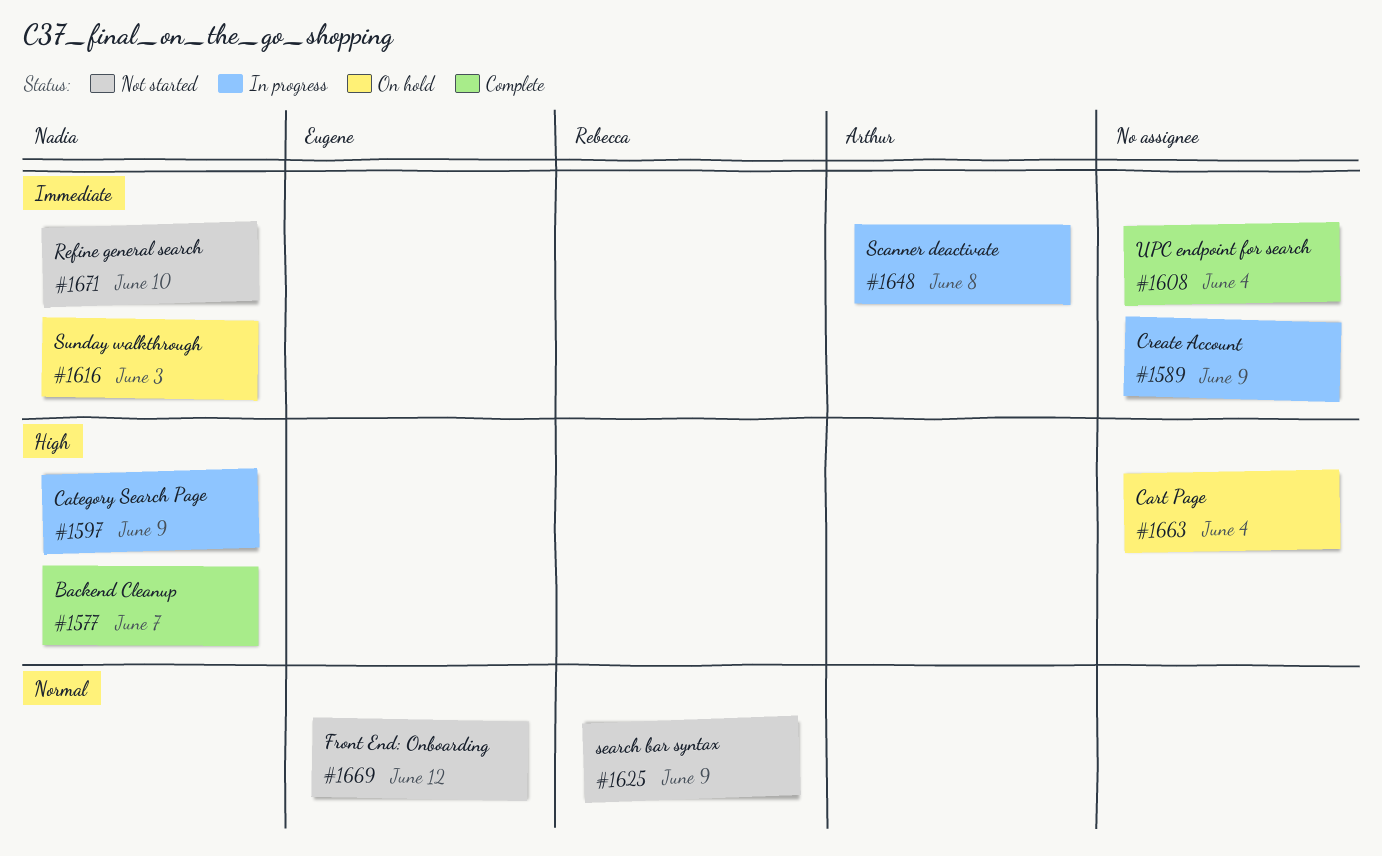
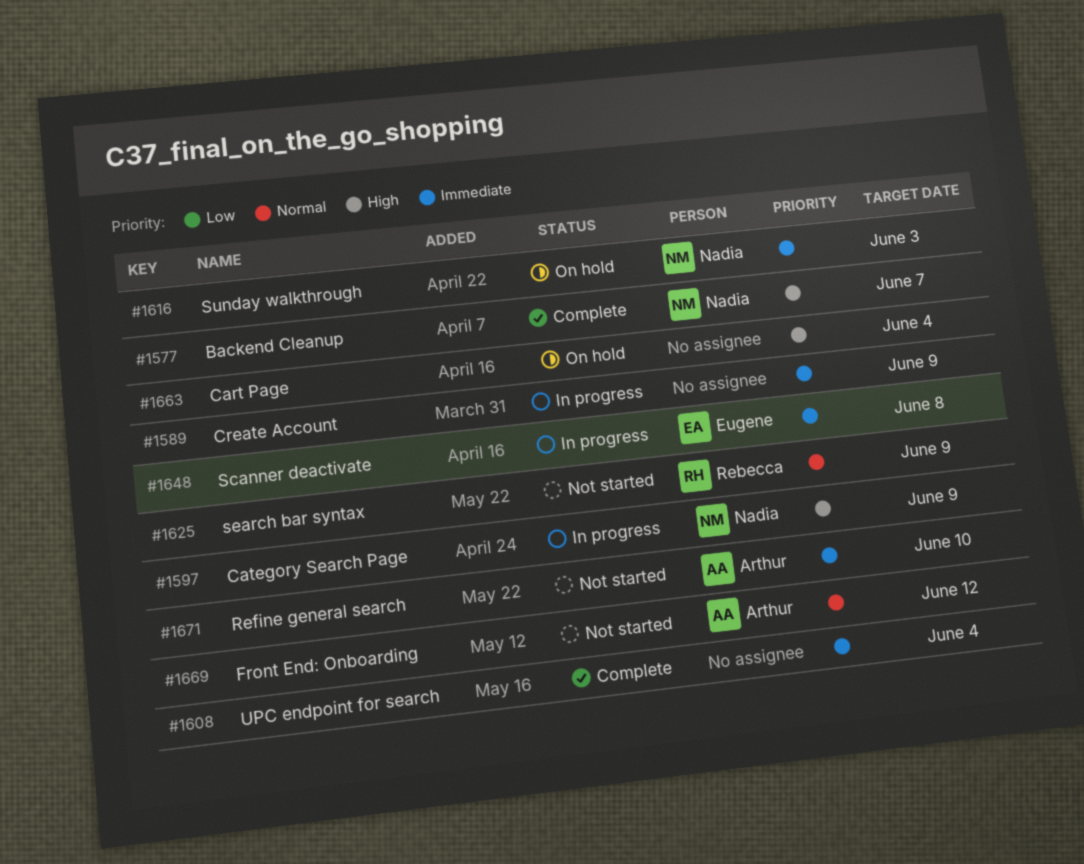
#1648, owner: Arthur -> Eugene
#1669, owner: Eugene -> Arthur
#1671, owner: Nadia -> Arthur

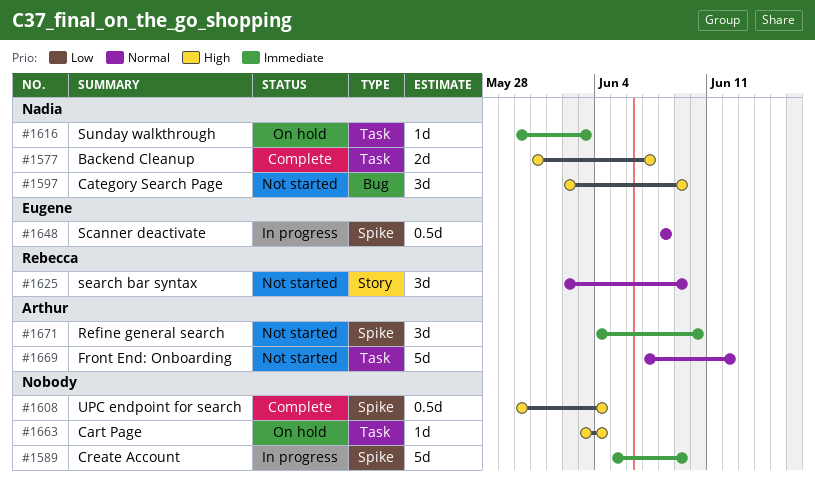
#1597, status: In progress -> Not started
#1608, priority: Immediate -> High
#1648, priority: Immediate -> Normal

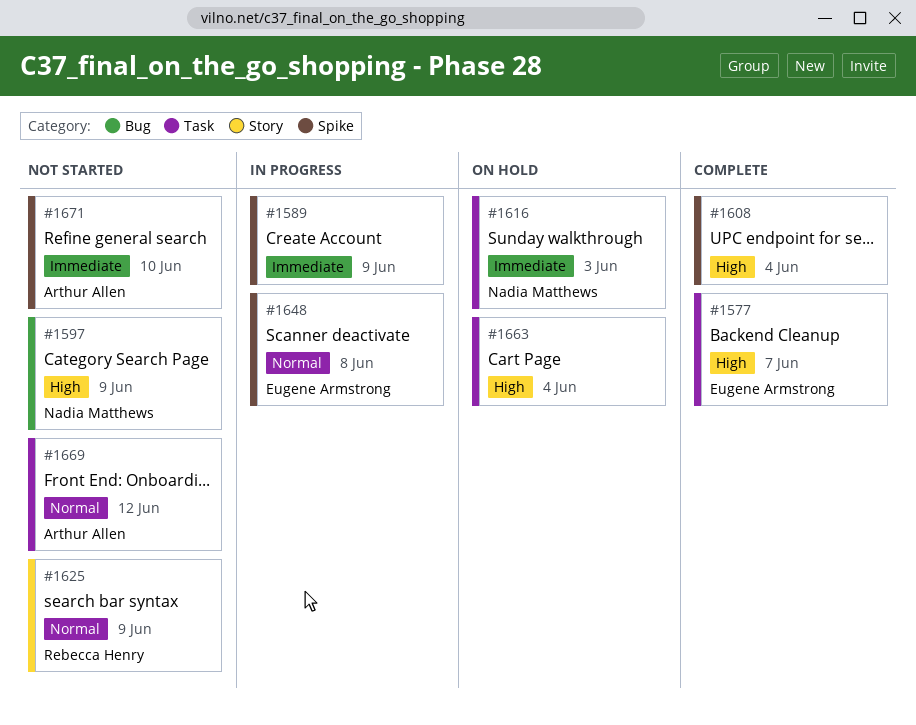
#1577, owner: Nadia Matthews -> Eugene Armstrong

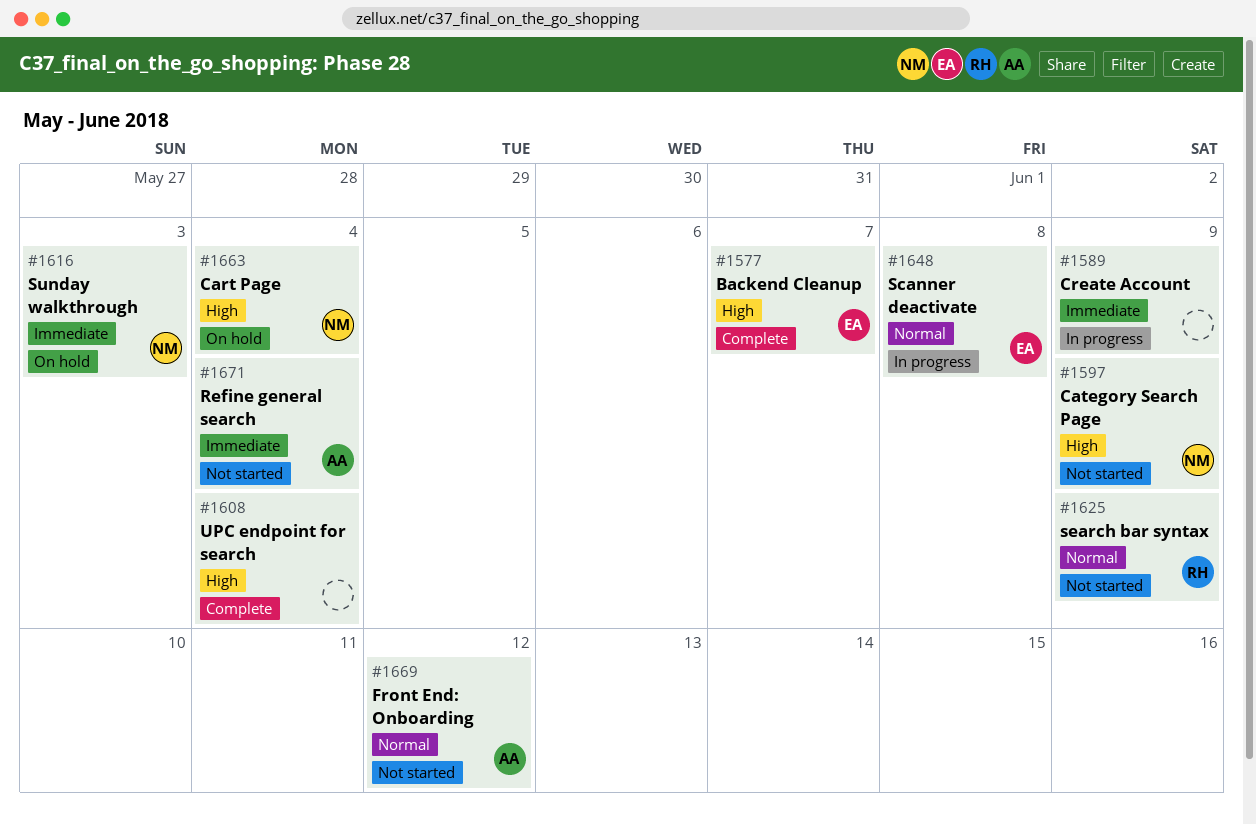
#1663, owner: none -> Nadia Matthews
#1671, due: Jun 10 -> Jun 4

